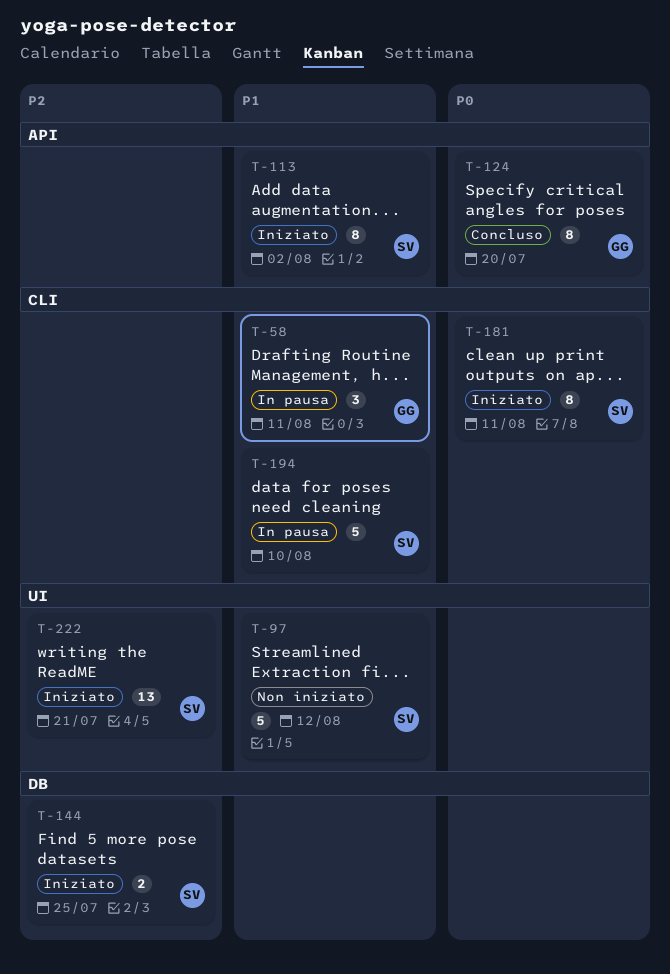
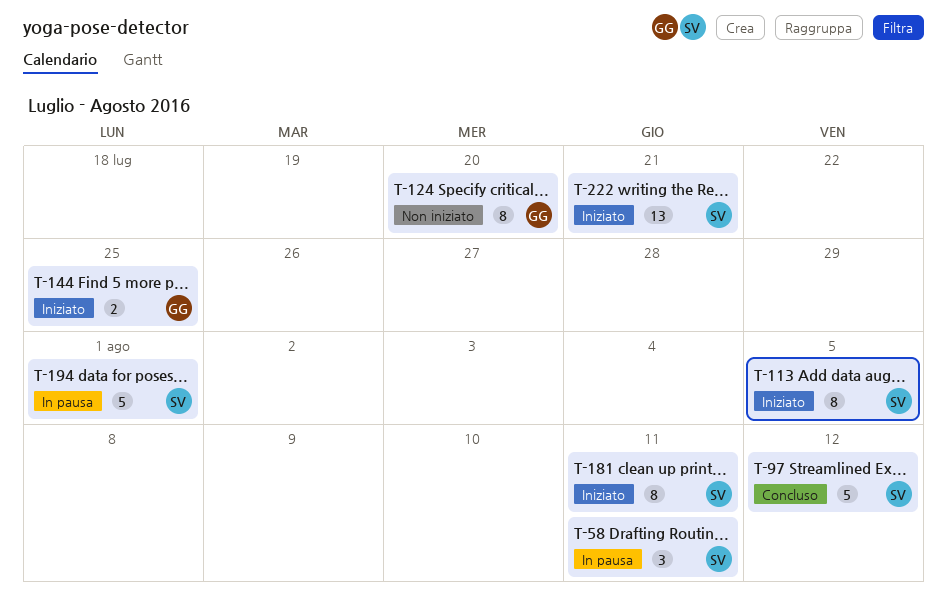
T-58, owner: GG -> SV
T-97, status: Non iniziato -> Concluso
T-113, due: Aug 2 -> Aug 5
T-124, status: Concluso -> Non iniziato
T-144, owner: SV -> GG
T-194, due: Aug 10 -> Aug 1

